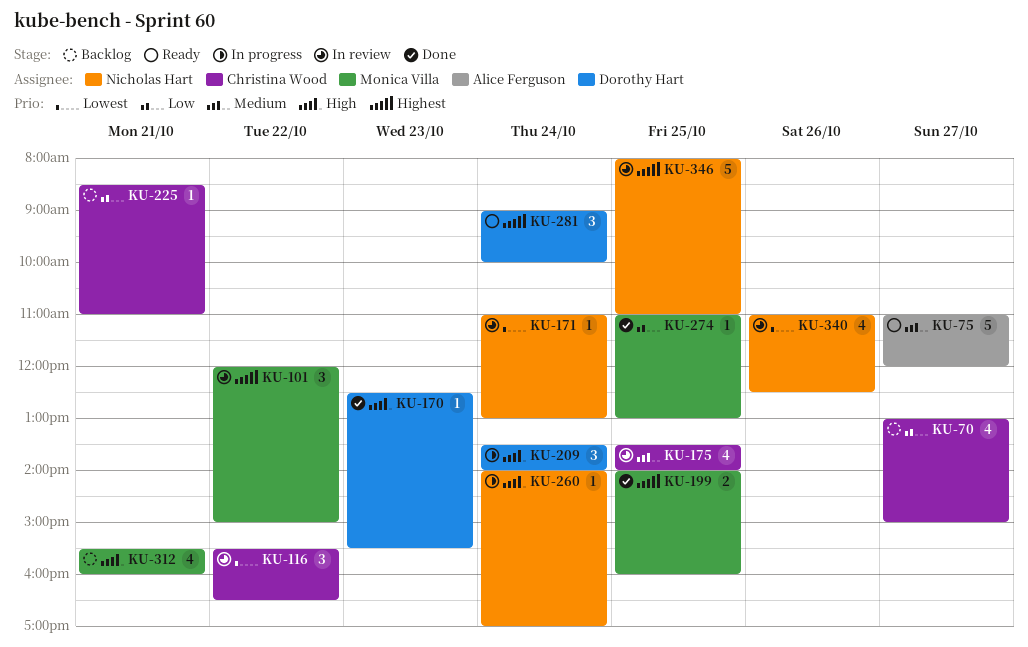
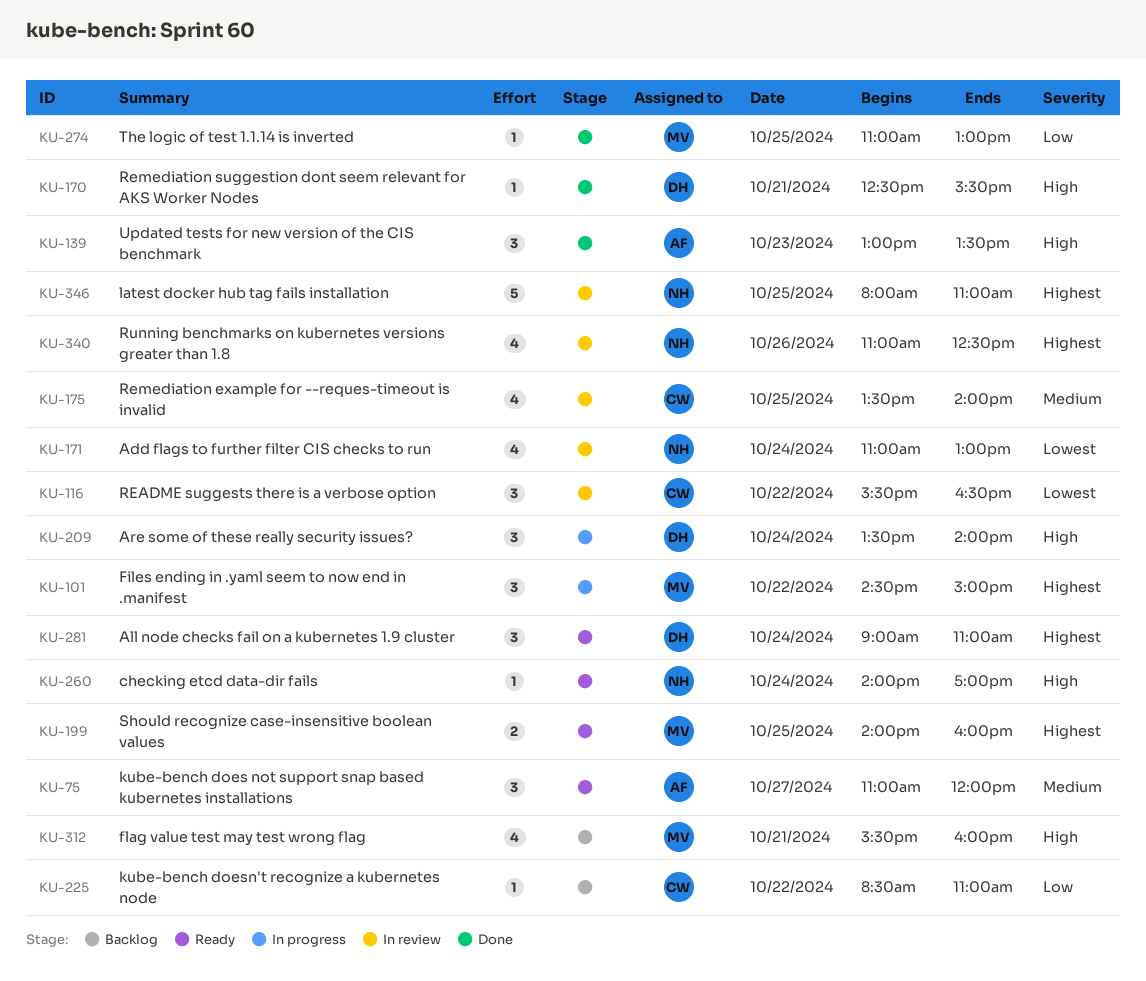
KU-70: present -> none
KU-75, estimate: 5 -> 3
KU-101, status: In review -> In progress
KU-101, begins: 12:00 -> 14:30
KU-139: none -> present
KU-170, day: Oct 23 -> Oct 21
KU-171, estimate: 1 -> 4
KU-199, status: Done -> Ready
KU-225, day: Oct 21 -> Oct 22
KU-260, status: In progress -> Ready
KU-281, ends: 10:00 -> 11:00
KU-340, priority: Lowest -> Highest

